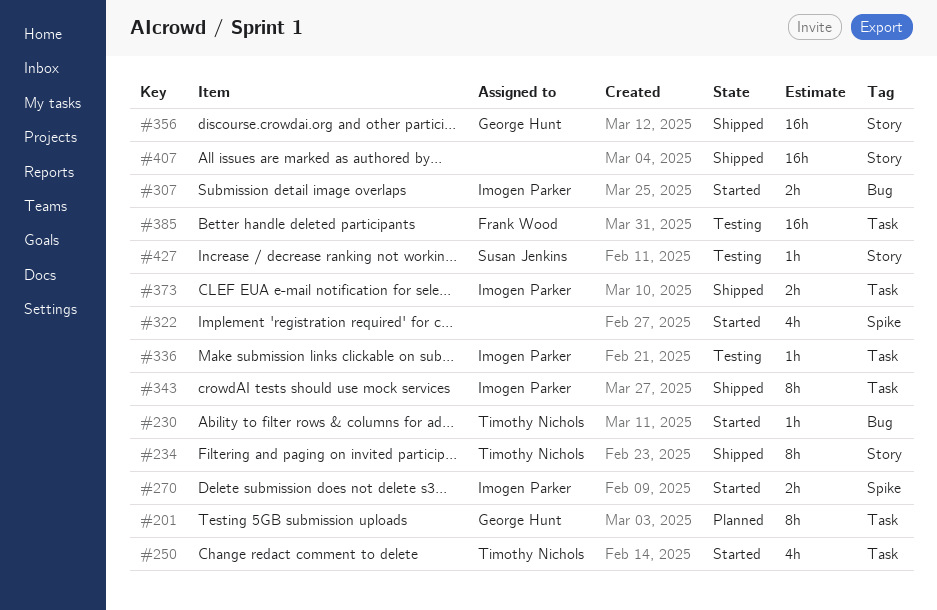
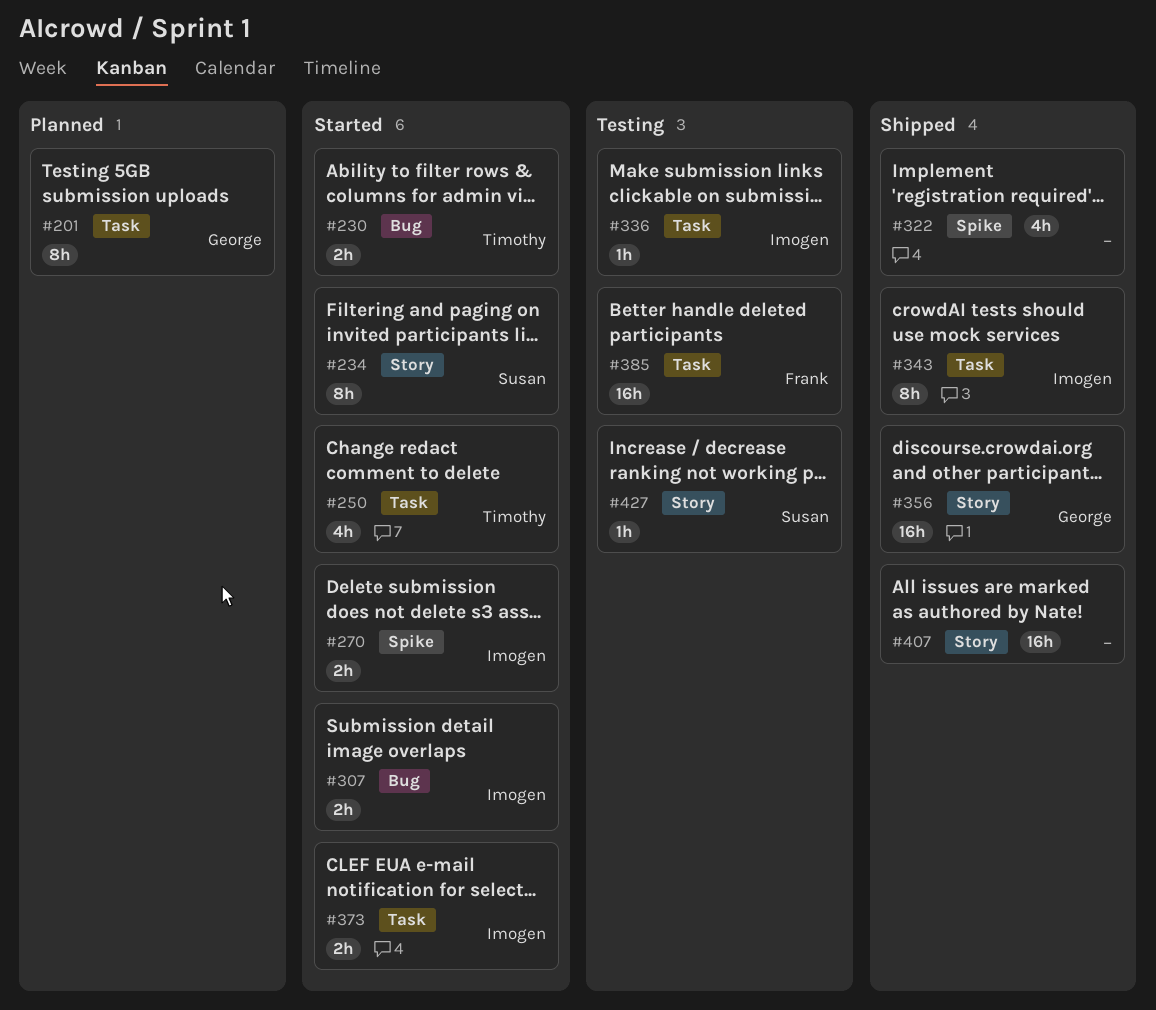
#230, estimate: 1h -> 2h
#234, status: Shipped -> Started
#234, owner: Timothy Nichols -> Susan Jenkins
#322, status: Started -> Shipped
#373, status: Shipped -> Started

